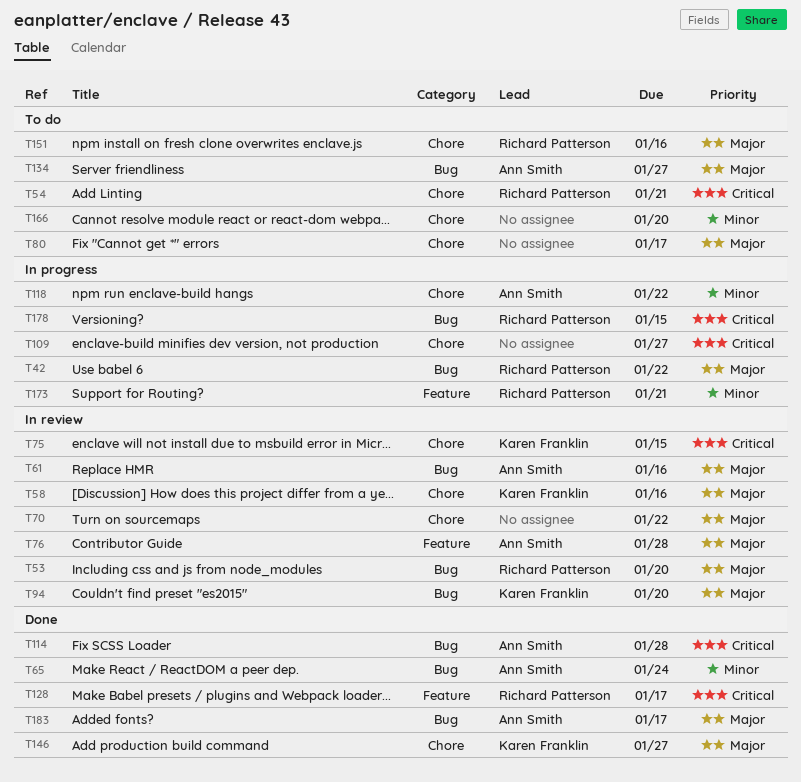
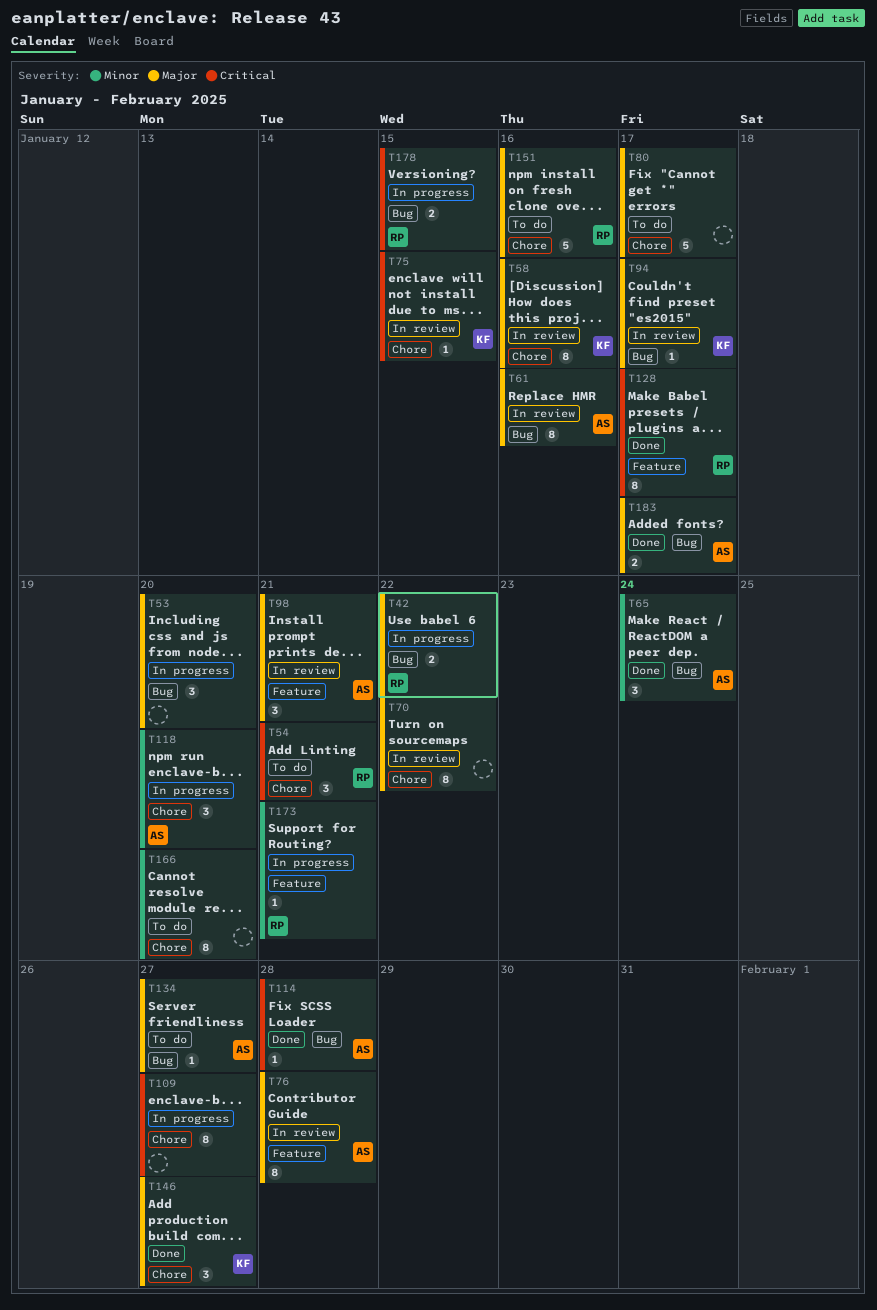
T53, status: In review -> In progress
T53, owner: Richard Patterson -> none
T94, due: Jan 20 -> Jan 17
T98: none -> present
T118, due: Jan 22 -> Jan 20

